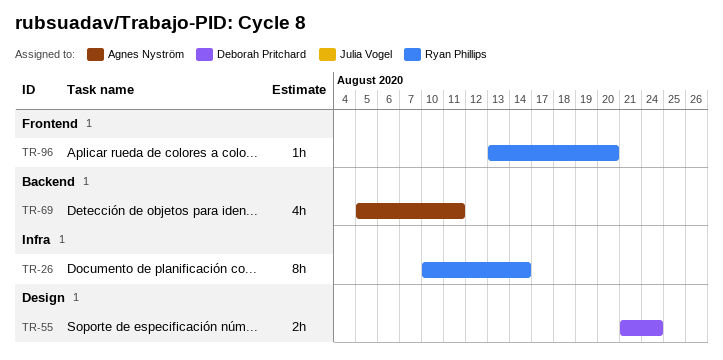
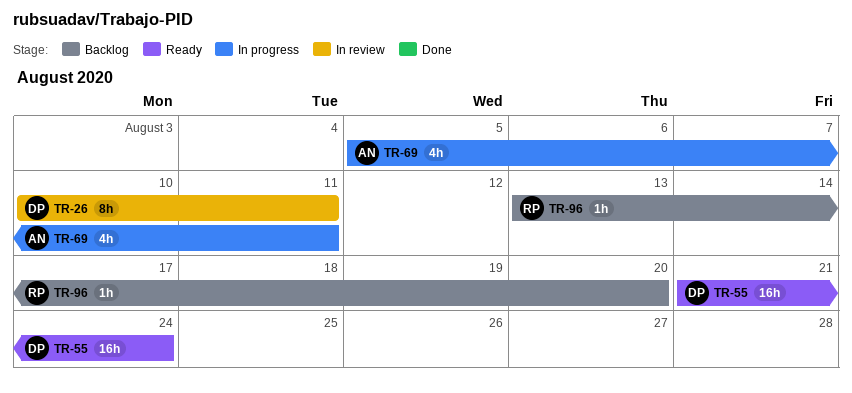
TR-26, owner: Ryan Phillips -> Deborah Pritchard
TR-26, due: Aug 14 -> Aug 11
TR-55, estimate: 2h -> 16h

